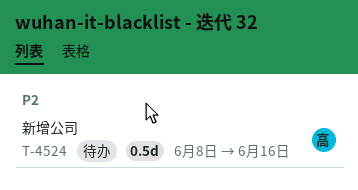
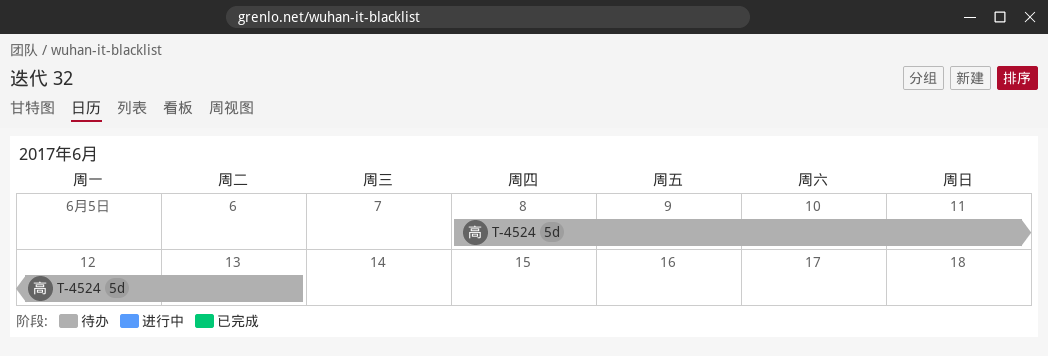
T-4524, estimate: 0.5d -> 5d
T-4524, due: Jun 16 -> Jun 13

